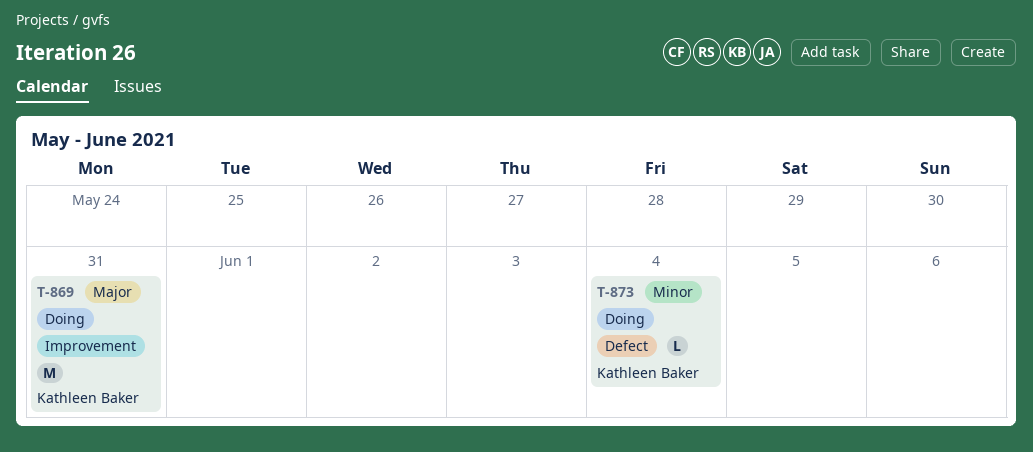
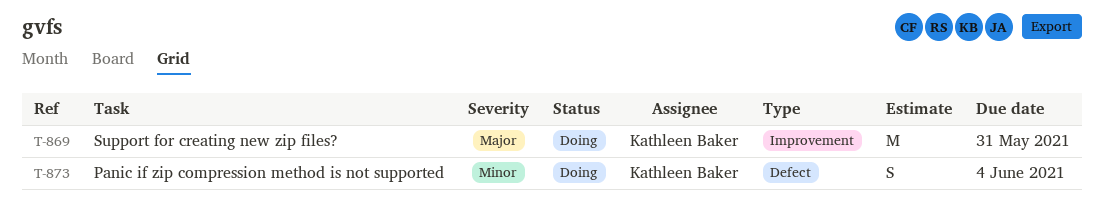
T-873, estimate: L -> S

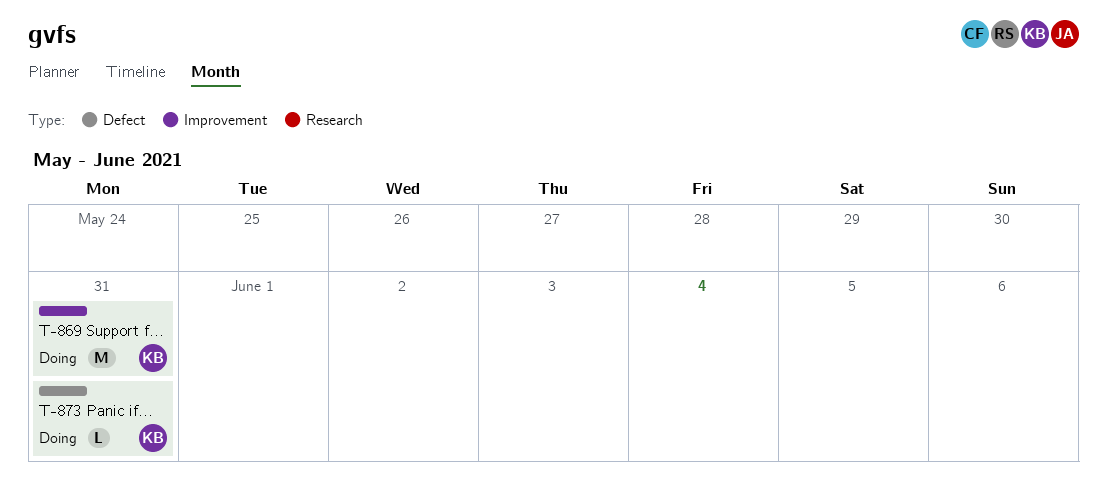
T-873, estimate: S -> L
T-873, due: Jun 4 -> May 31

